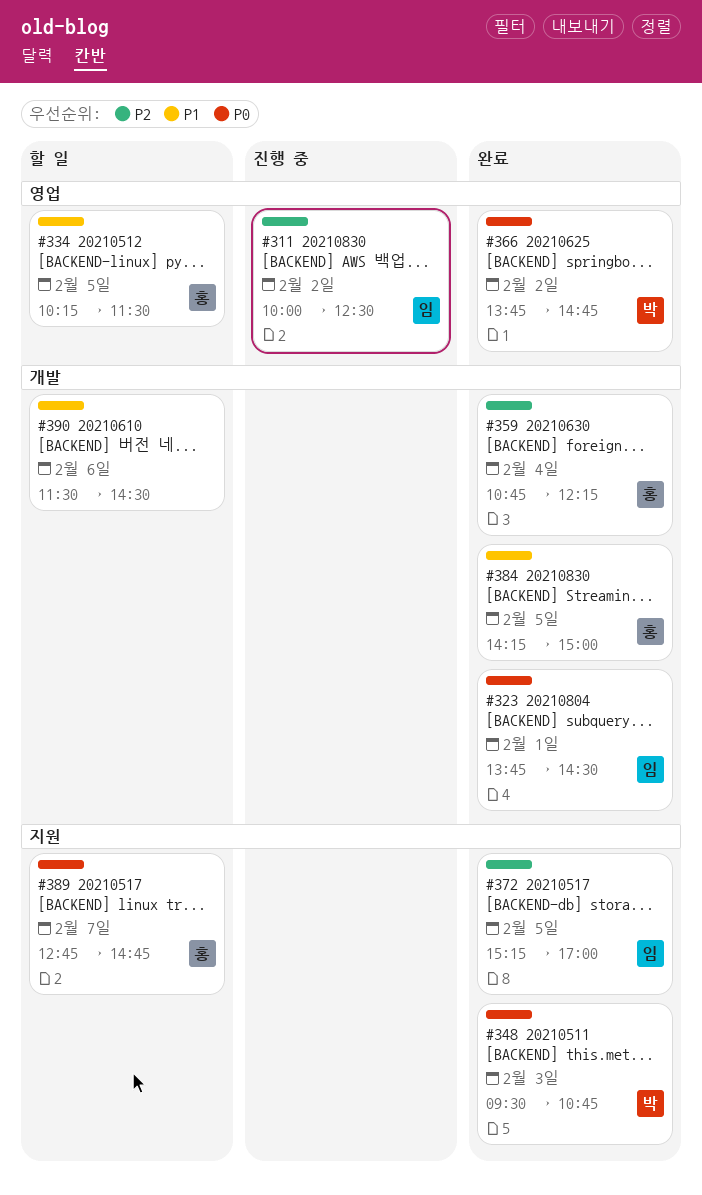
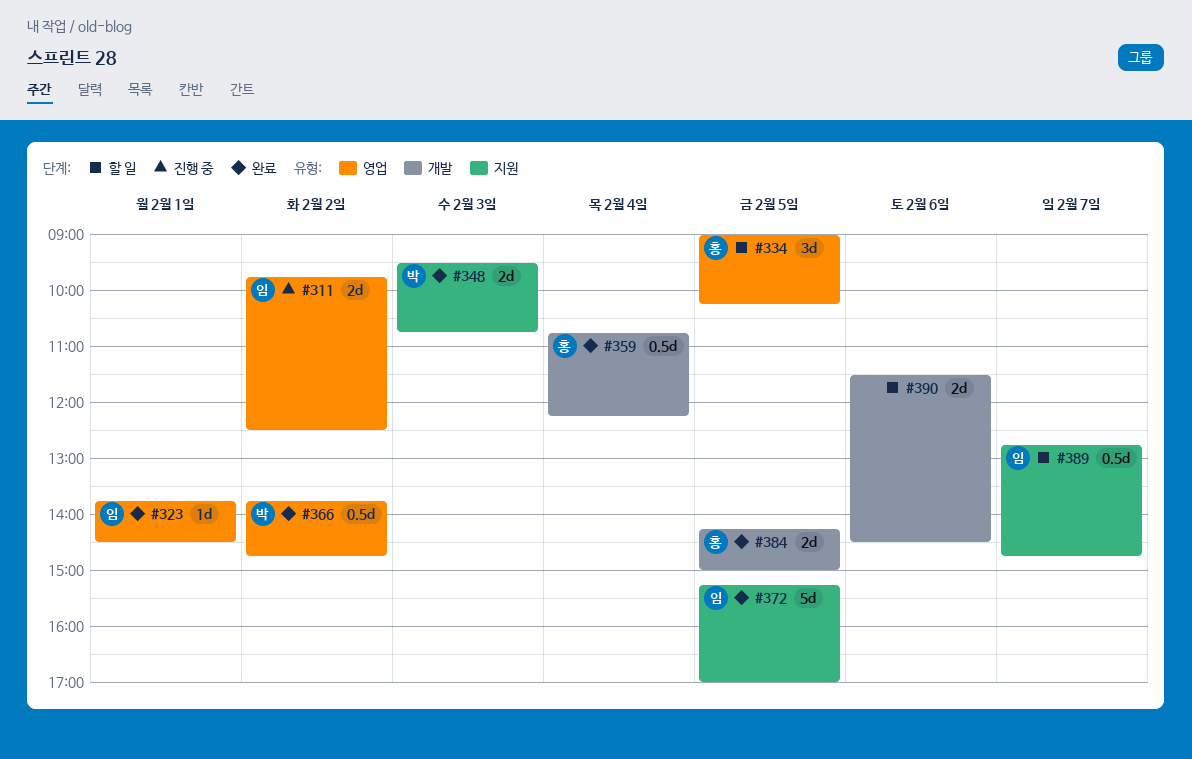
#311, begins: 10:00 -> 09:45
#323, label: 개발 -> 영업
#334, begins: 10:15 -> 09:00
#334, ends: 11:30 -> 10:15
#389, owner: 홍 -> 임

